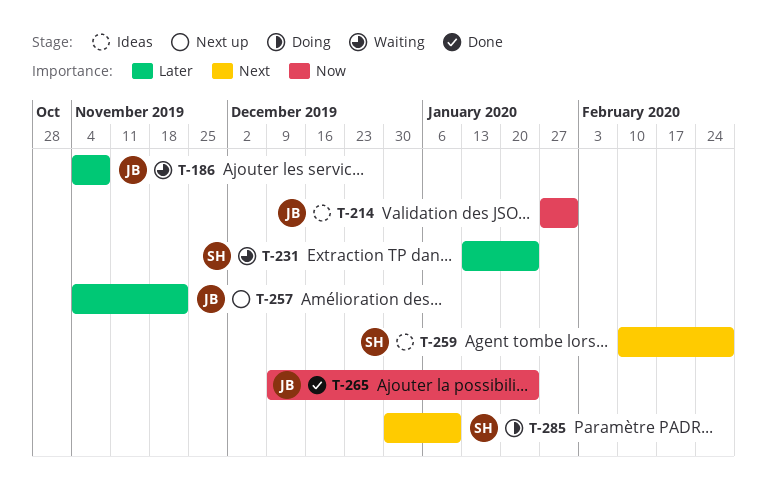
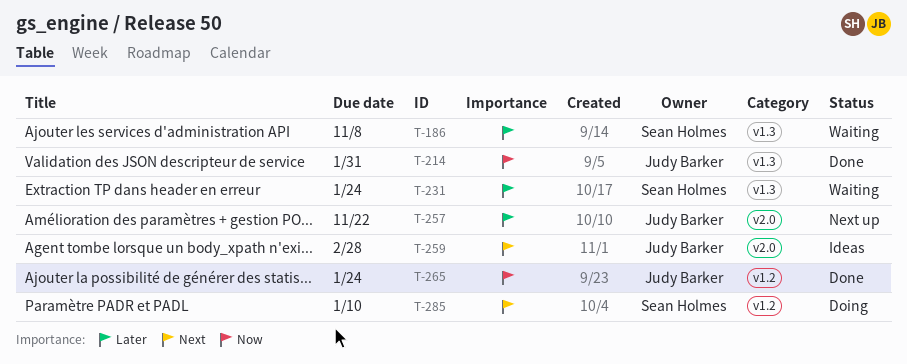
T-186, owner: Judy Barker -> Sean Holmes
T-214, status: Ideas -> Done
T-259, owner: Sean Holmes -> Judy Barker

